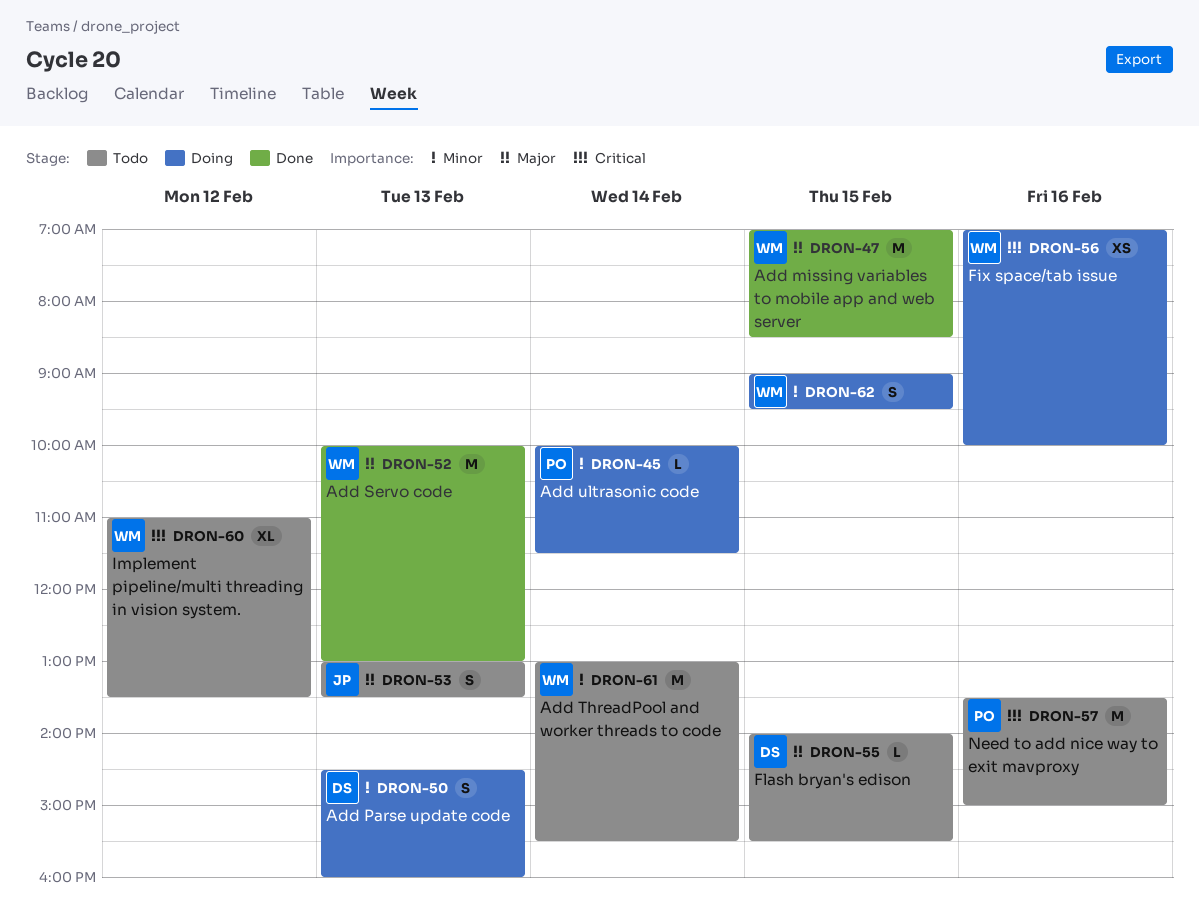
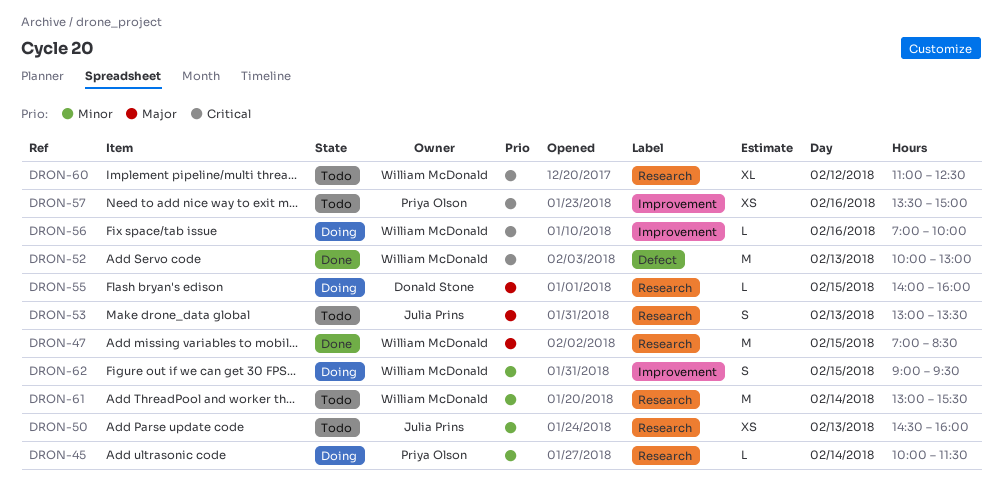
DRON-50, status: Doing -> Todo
DRON-50, owner: Donald Stone -> Julia Prins
DRON-50, estimate: S -> XS
DRON-52, priority: Major -> Critical
DRON-55, status: Todo -> Doing
DRON-55, ends: 15:30 -> 16:00
DRON-56, estimate: XS -> L
DRON-57, estimate: M -> XS
DRON-60, ends: 13:30 -> 12:30

